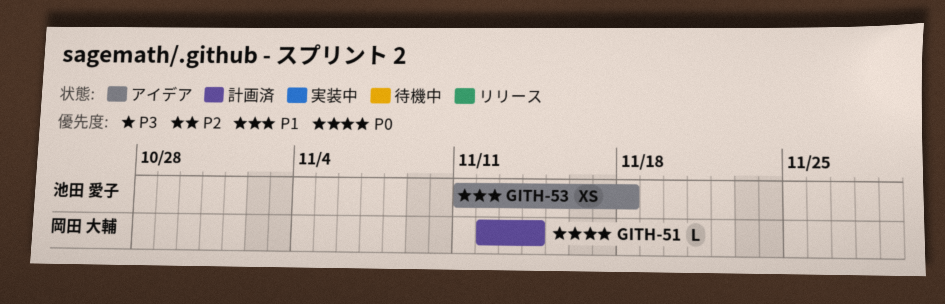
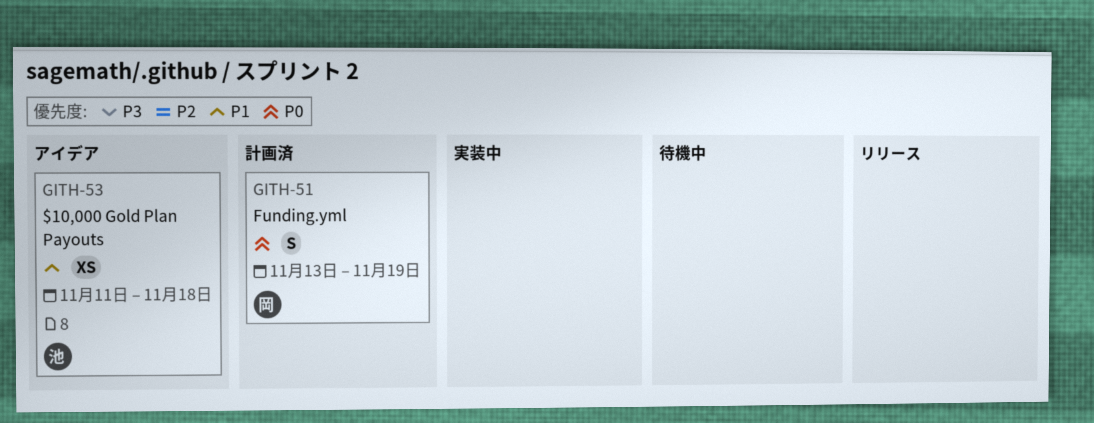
GITH-51, estimate: L -> S
GITH-51, start: Nov 12 -> Nov 13
GITH-51, due: Nov 14 -> Nov 19

